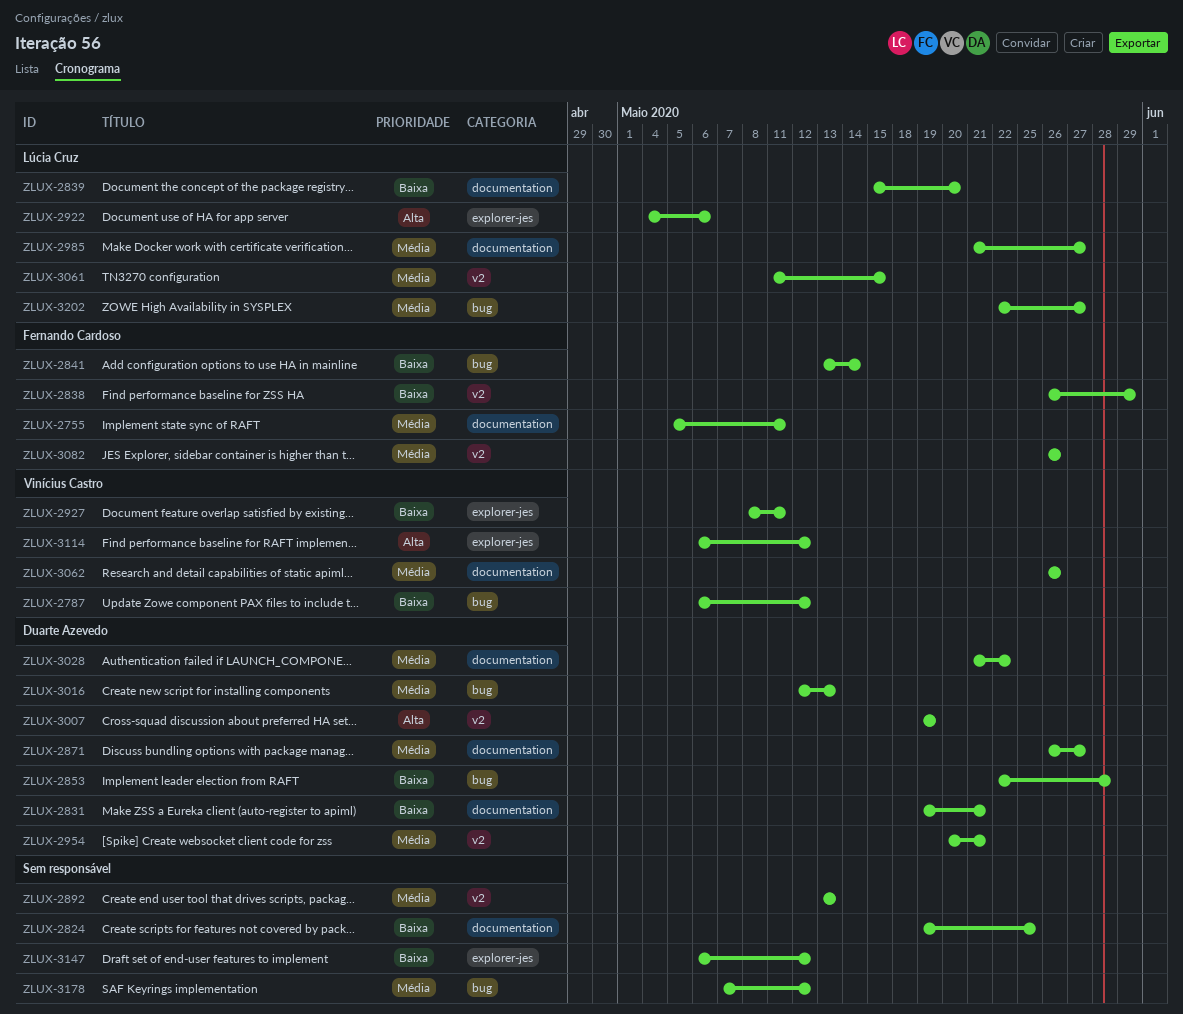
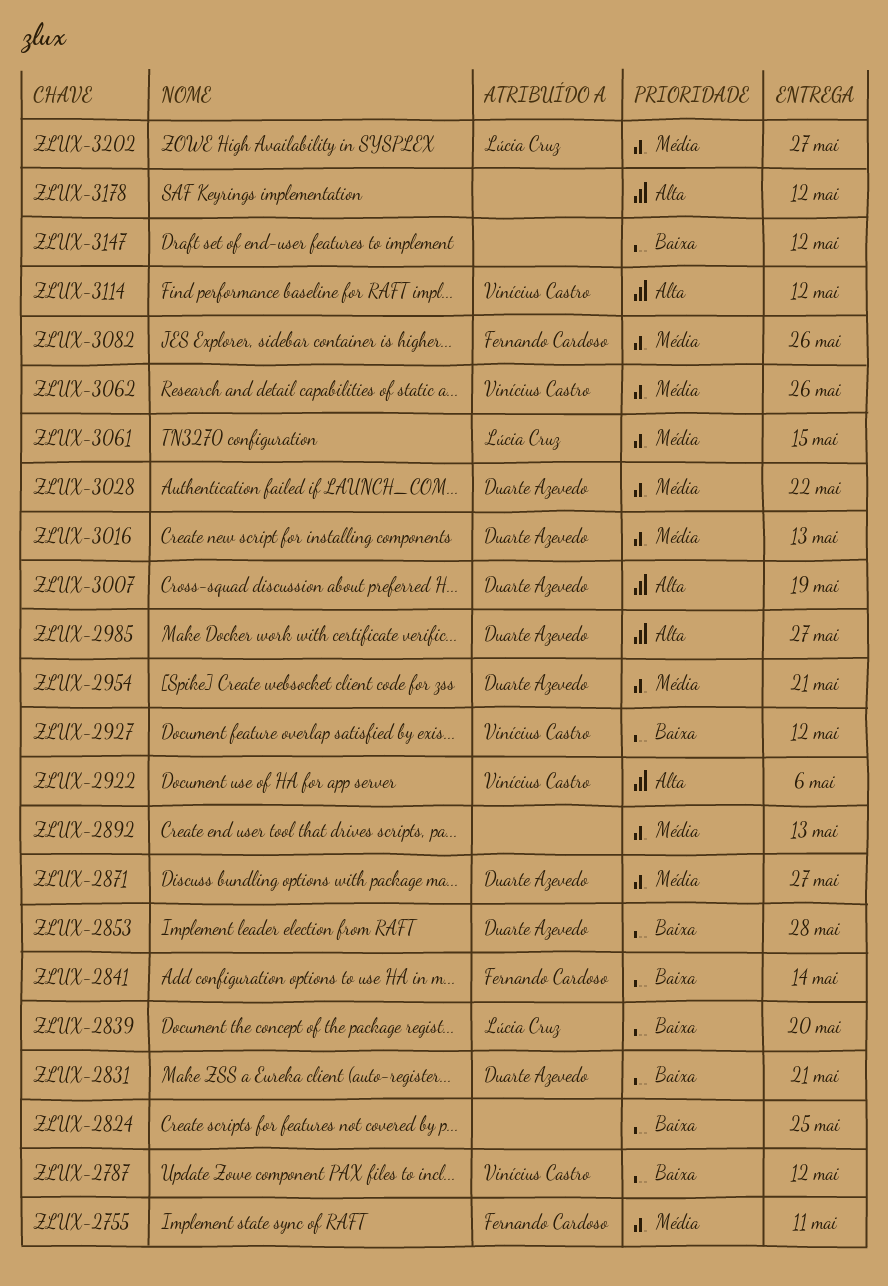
ZLUX-2838: present -> none
ZLUX-2922, owner: Lúcia Cruz -> Vinícius Castro
ZLUX-2927, due: May 11 -> May 12
ZLUX-2985, owner: Lúcia Cruz -> Duarte Azevedo
ZLUX-2985, priority: Média -> Alta
ZLUX-3178, priority: Média -> Alta

